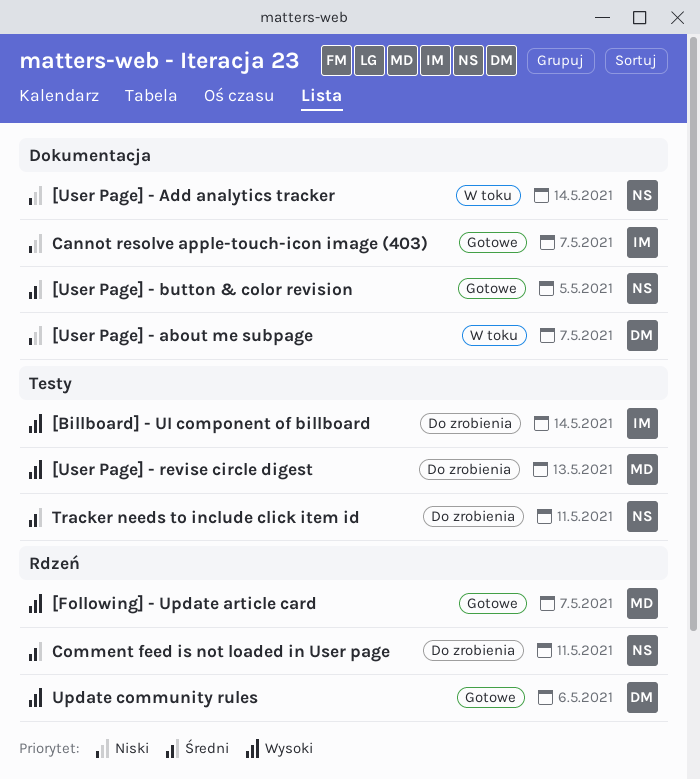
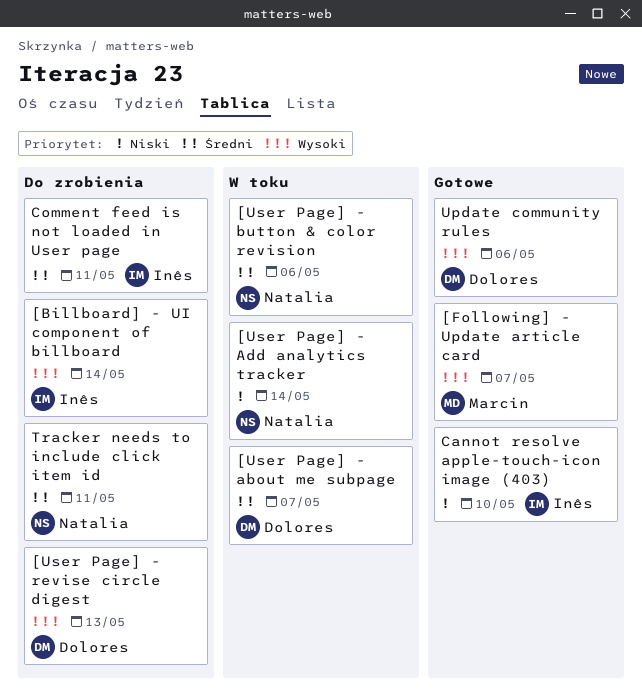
[User Page] - about me subpage, priority: Niski -> Średni
[User Page] - button & color revision, status: Gotowe -> W toku
[User Page] - button & color revision, due: May 5 -> May 6
[User Page] - revise circle digest, owner: Marcin -> Dolores
Cannot resolve apple-touch-icon image (403), due: May 7 -> May 10
Comment feed is not loaded in User page, owner: Natalia -> Inês

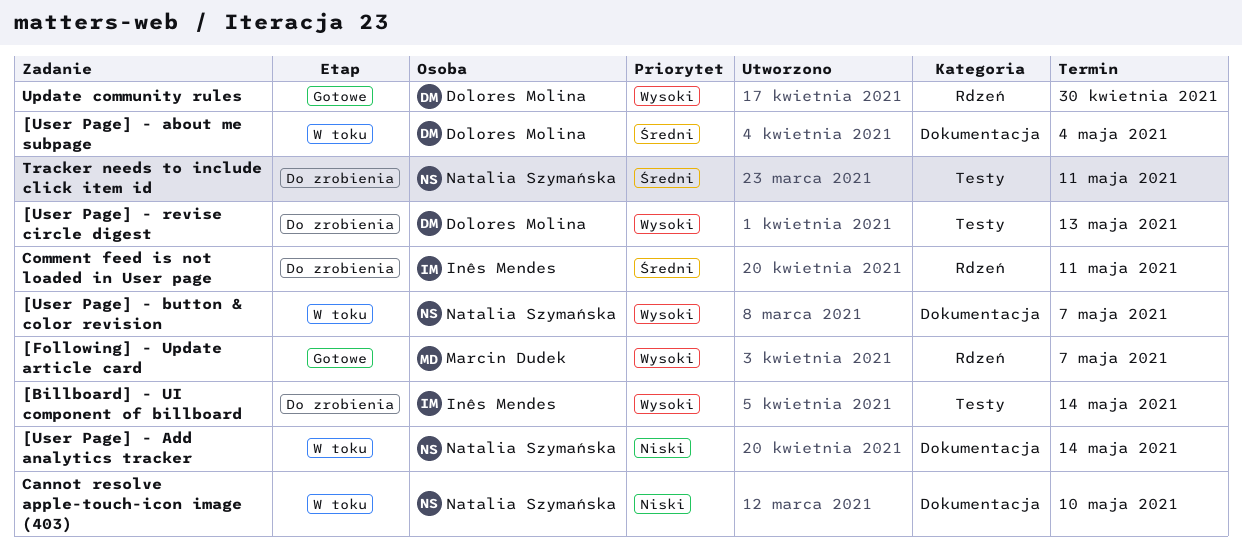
[User Page] - about me subpage, due: May 7 -> May 4
[User Page] - button & color revision, priority: Średni -> Wysoki
[User Page] - button & color revision, due: May 6 -> May 7
Cannot resolve apple-touch-icon image (403), status: Gotowe -> W toku
Cannot resolve apple-touch-icon image (403), owner: Inês Mendes -> Natalia Szymańska
Update community rules, due: May 6 -> Apr 30

